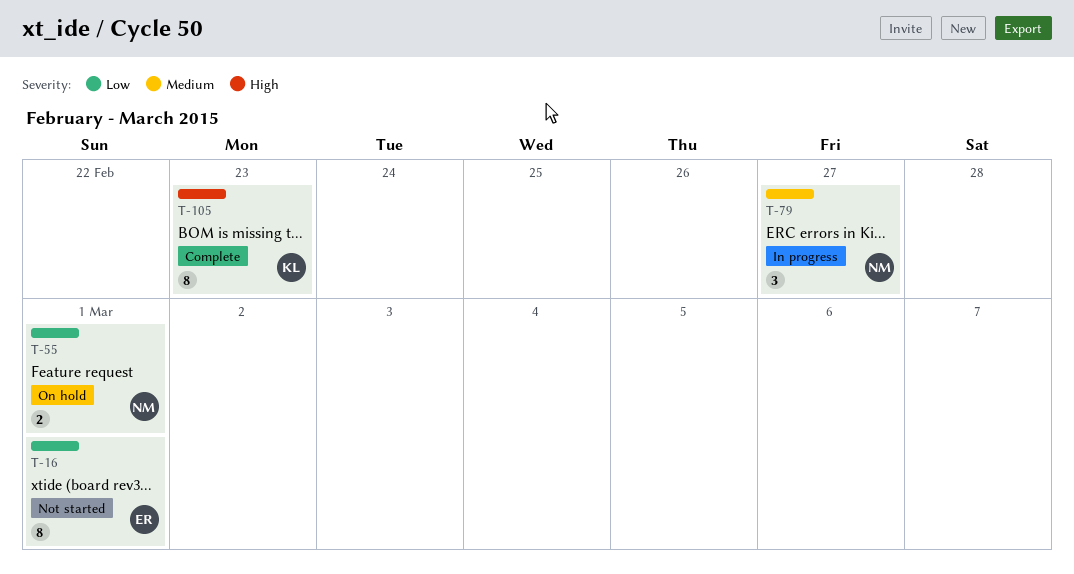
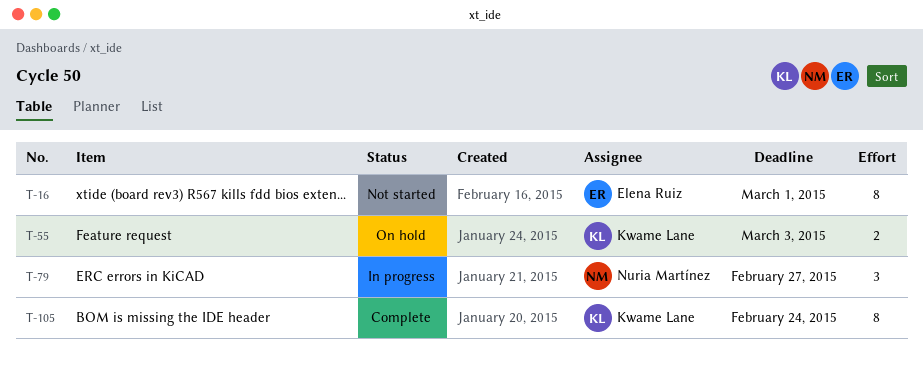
T-55, owner: Nuria Martínez -> Kwame Lane
T-55, due: Mar 1 -> Mar 3
T-105, due: Feb 23 -> Feb 24

